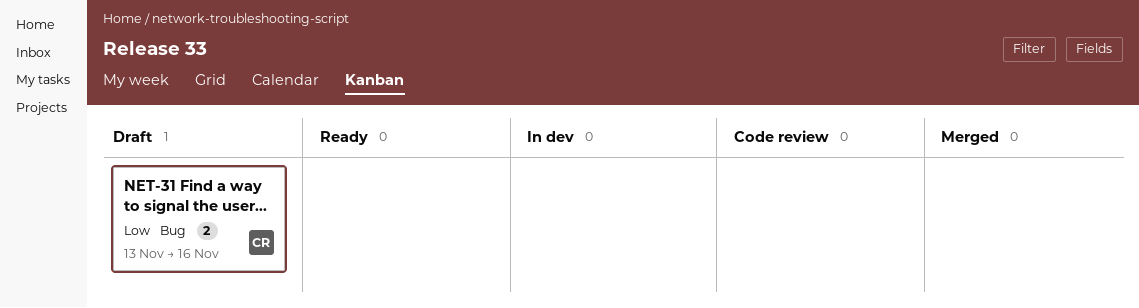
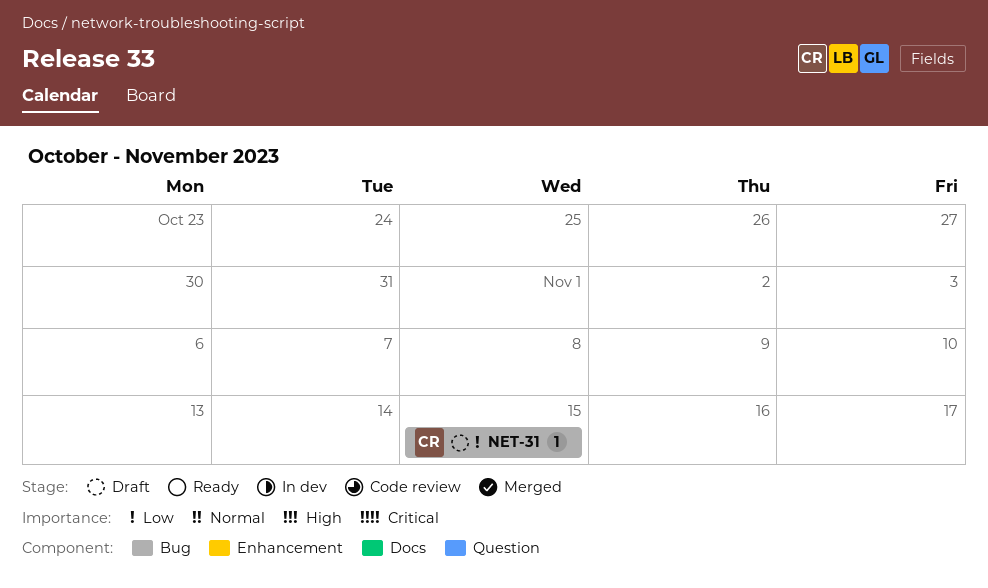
NET-31, estimate: 2 -> 1
NET-31, start: Nov 13 -> Nov 15
NET-31, due: Nov 16 -> Nov 15

